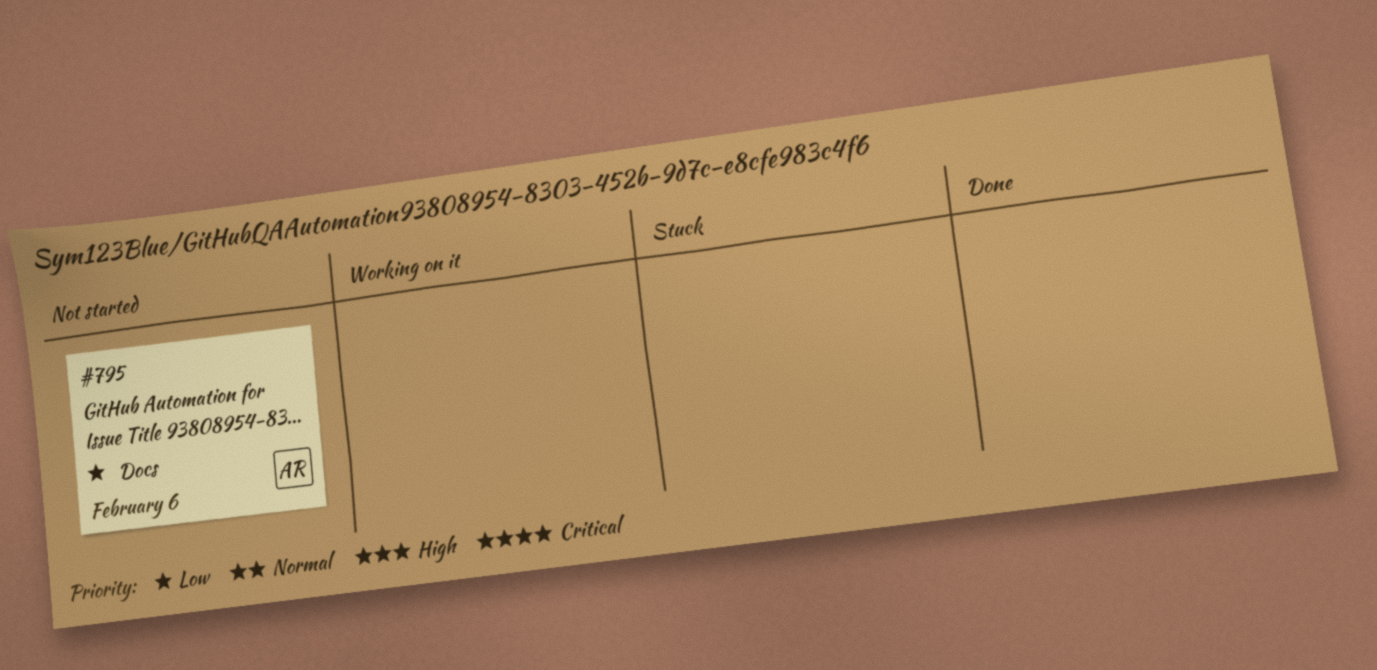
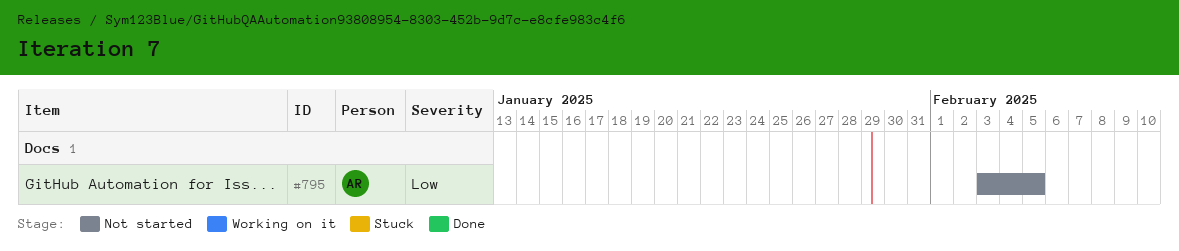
#795, due: Feb 6 -> Feb 5

